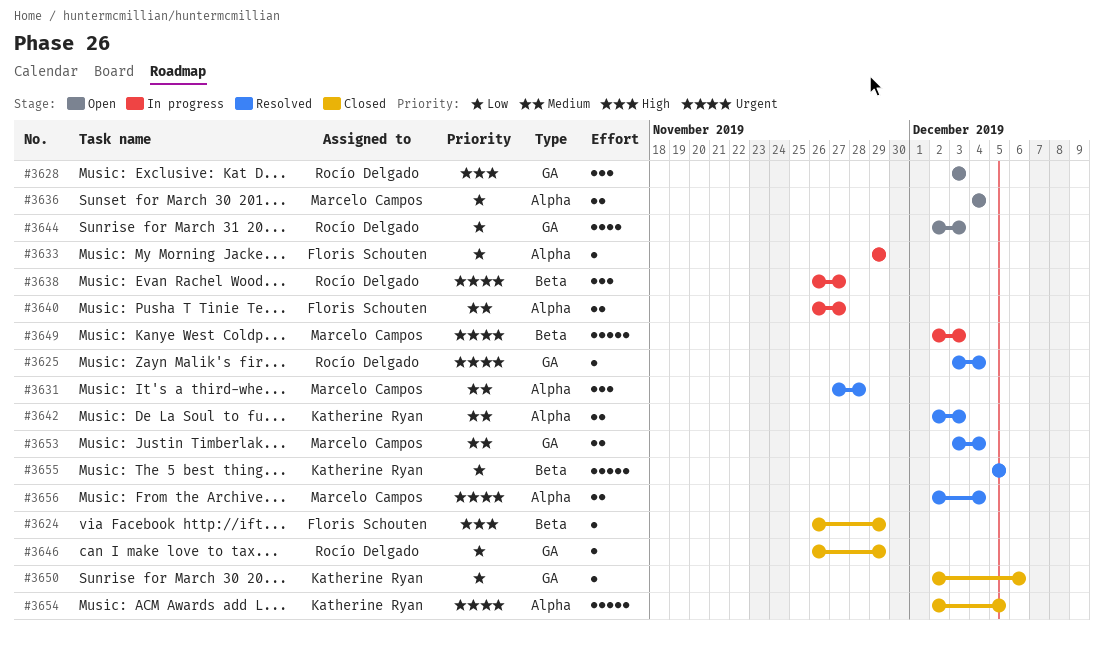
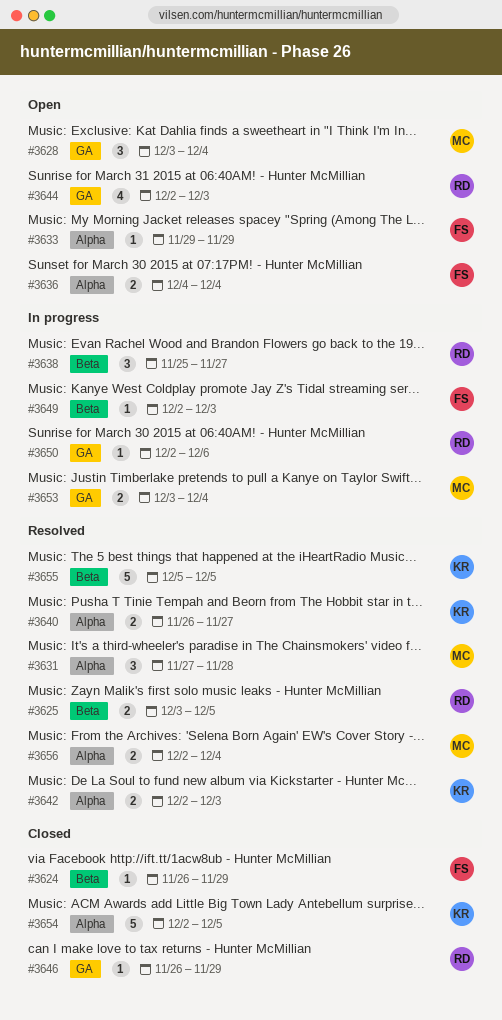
#3625, label: GA -> Beta
#3625, estimate: 1 -> 2
#3625, due: Dec 4 -> Dec 5
#3628, owner: Rocío Delgado -> Marcelo Campos
#3628, due: Dec 3 -> Dec 4
#3633, status: In progress -> Open
#3636, owner: Marcelo Campos -> Floris Schouten
#3638, start: Nov 26 -> Nov 25
#3640, status: In progress -> Resolved
#3640, owner: Floris Schouten -> Katherine Ryan
#3649, owner: Marcelo Campos -> Floris Schouten
#3649, estimate: 5 -> 1
#3650, status: Closed -> In progress
#3650, owner: Katherine Ryan -> Rocío Delgado
#3653, status: Resolved -> In progress

